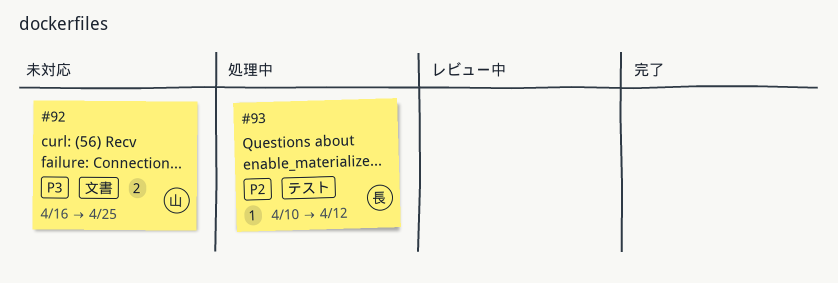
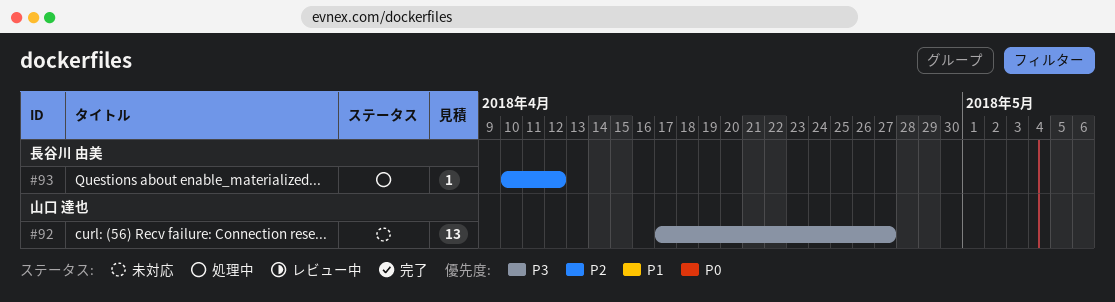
#92, estimate: 2 -> 13
#92, start: Apr 16 -> Apr 17
#92, due: Apr 25 -> Apr 27

